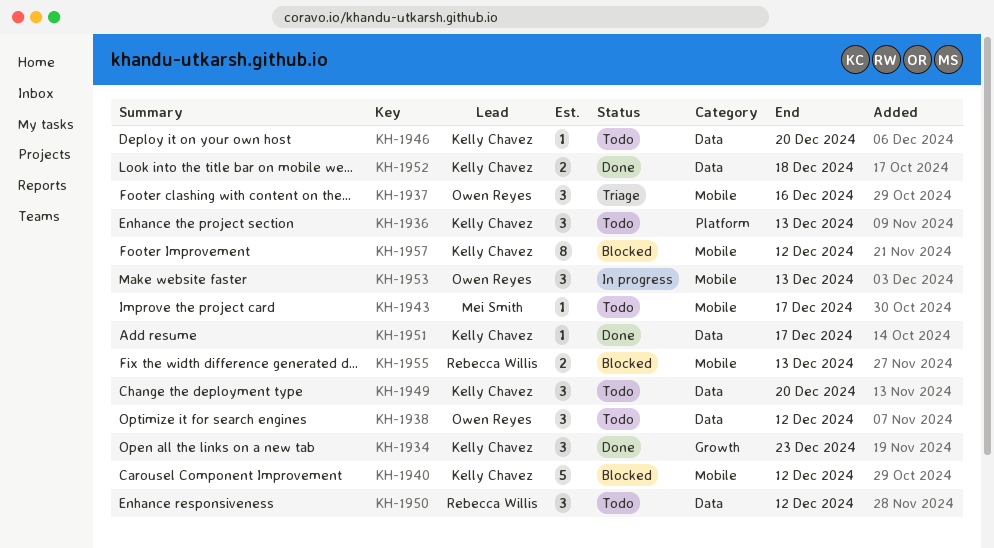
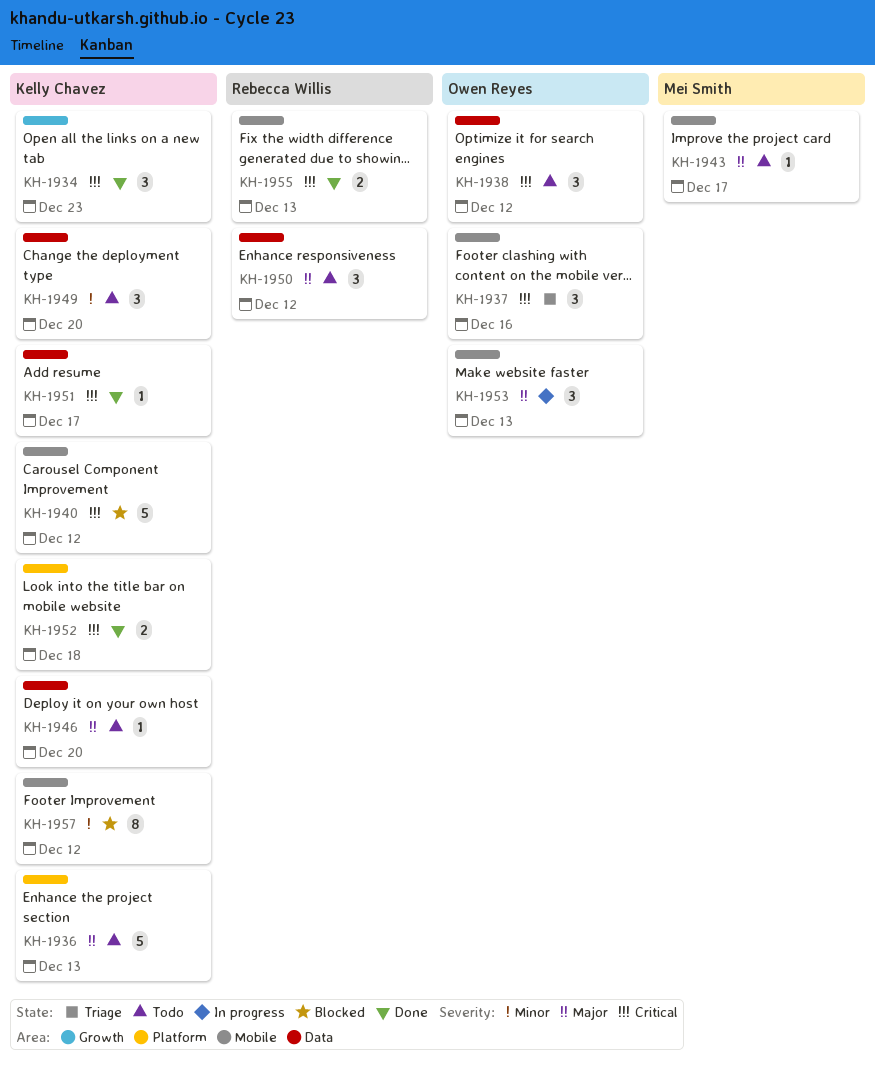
KH-1936, estimate: 3 -> 5
KH-1952, label: Data -> Platform
KH-1955, status: Blocked -> Done

